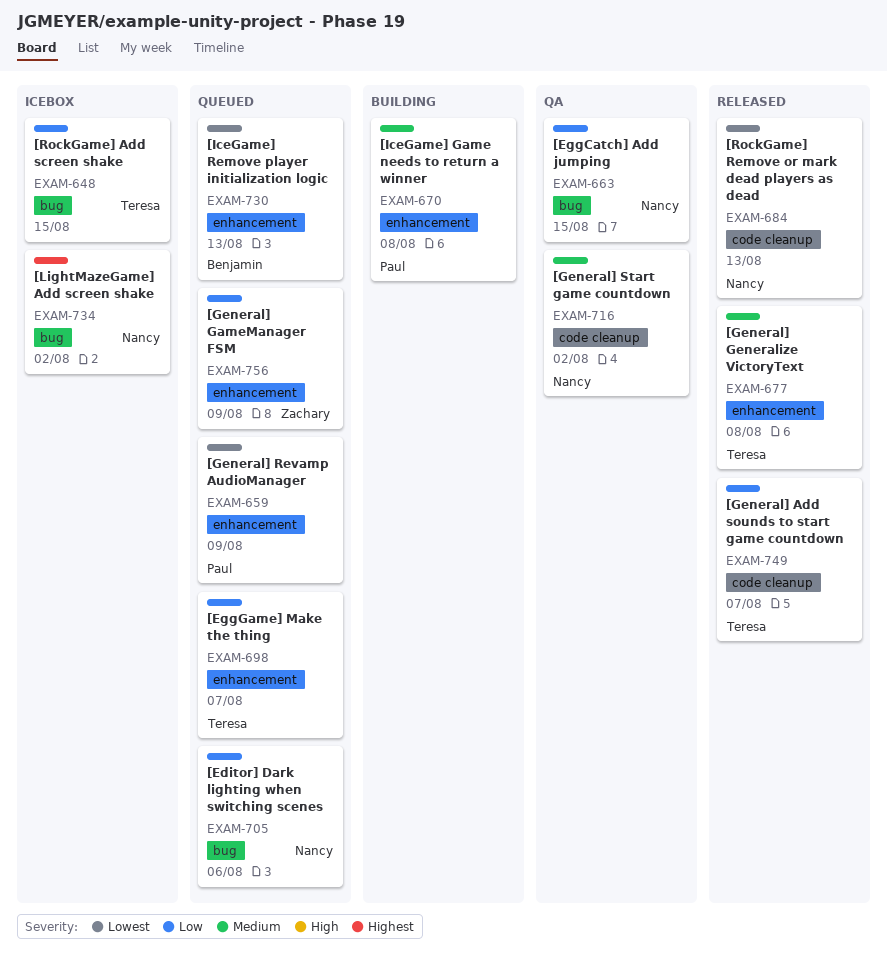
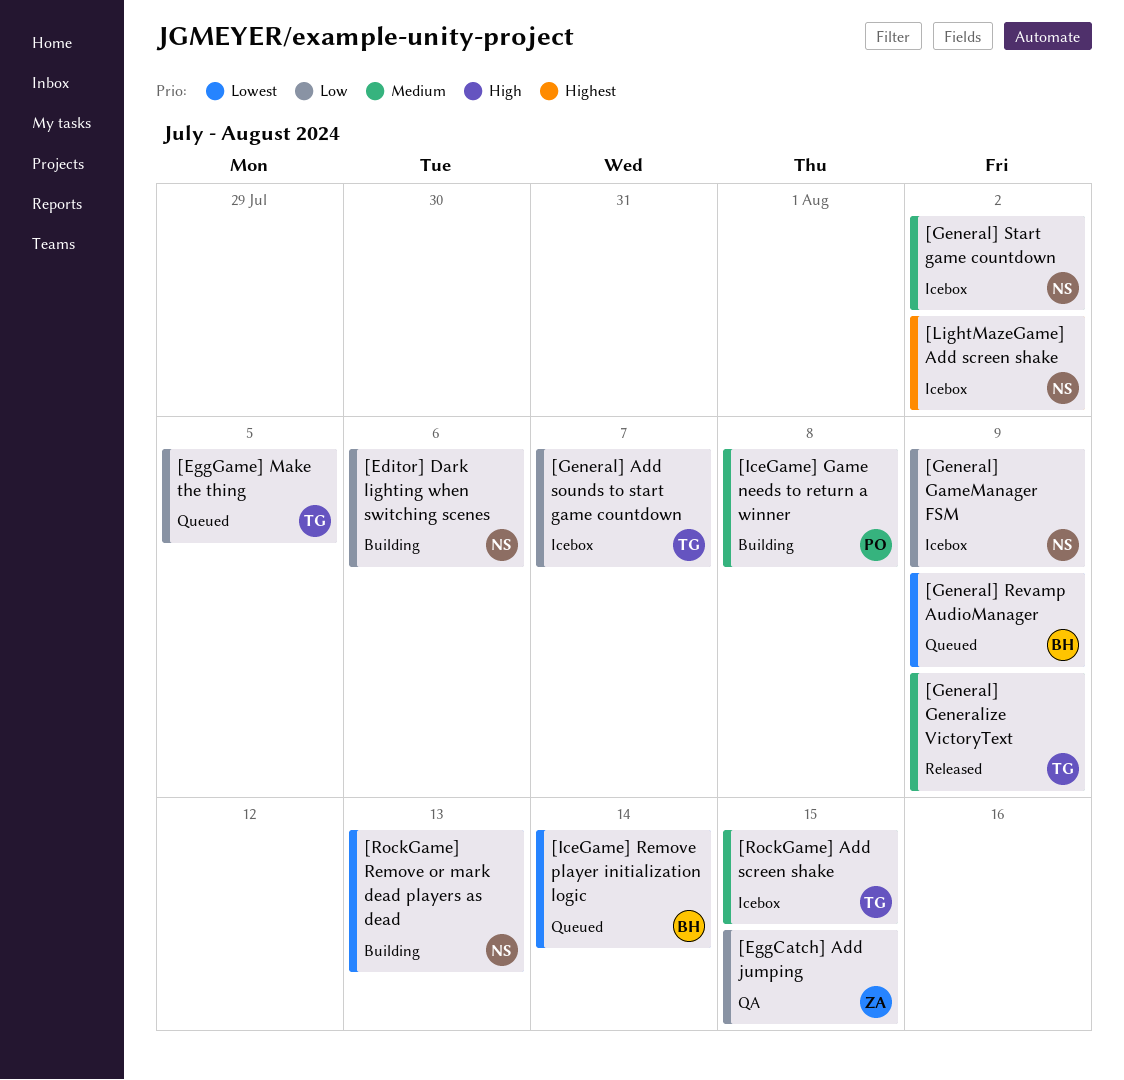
[Editor] Dark lighting when switching scenes, status: Queued -> Building
[EggCatch] Add jumping, owner: Nancy -> Zachary
[EggGame] Make the thing, due: Aug 7 -> Aug 5
[General] Add sounds to start game countdown, status: Released -> Icebox
[General] GameManager FSM, status: Queued -> Icebox
[General] GameManager FSM, owner: Zachary -> Nancy
[General] Generalize VictoryText, due: Aug 8 -> Aug 9
[General] Revamp AudioManager, owner: Paul -> Benjamin
[General] Start game countdown, status: QA -> Icebox
[IceGame] Remove player initialization logic, due: Aug 13 -> Aug 14
[RockGame] Add screen shake, priority: Low -> Medium
[RockGame] Remove or mark dead players as dead, status: Released -> Building

